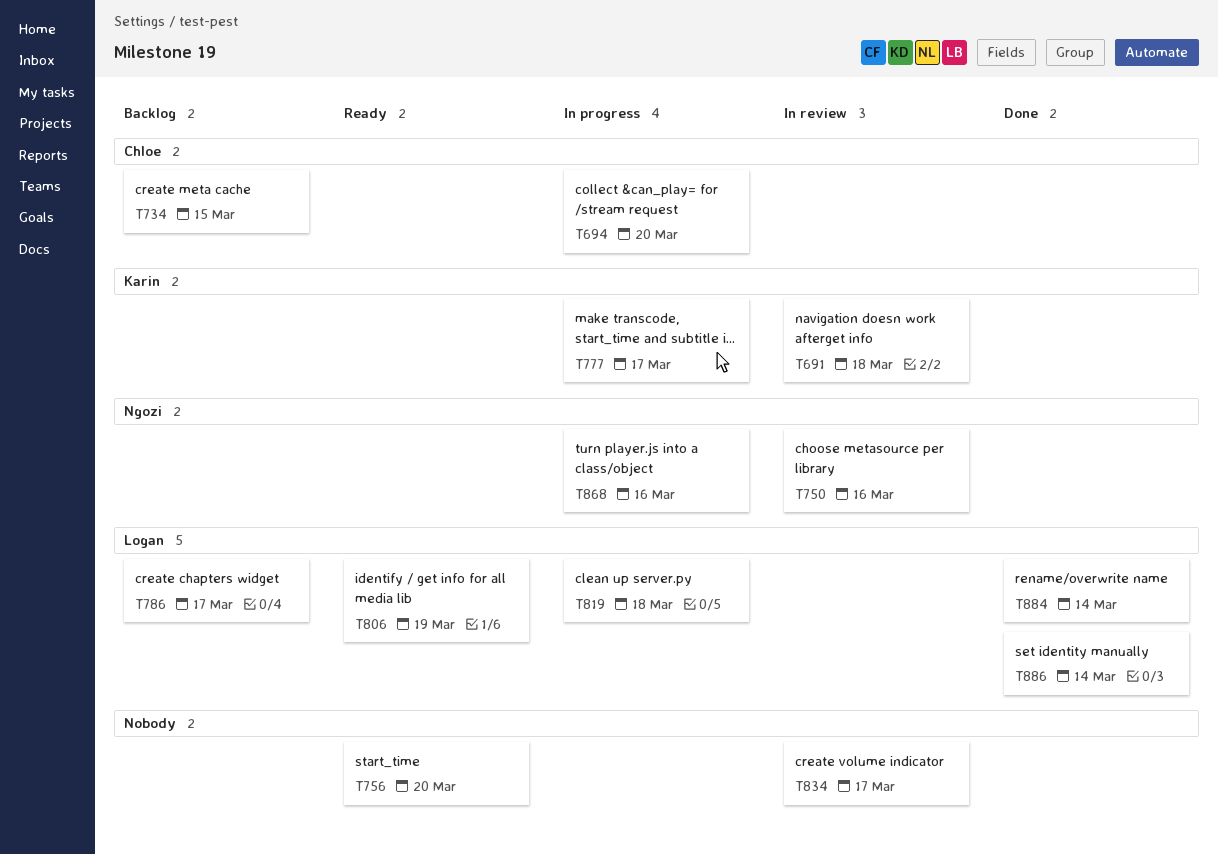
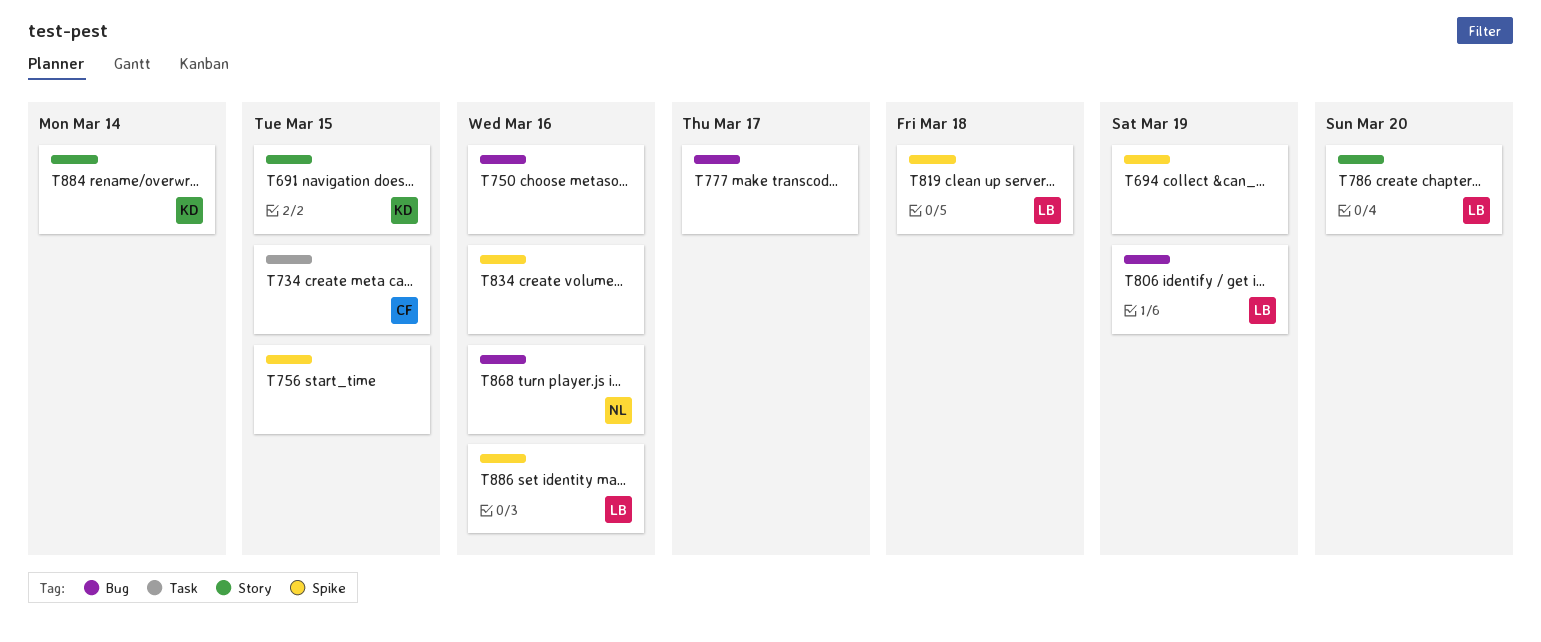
T691, due: Mar 18 -> Mar 15
T694, owner: Chloe -> none
T694, due: Mar 20 -> Mar 19
T750, owner: Ngozi -> none
T756, due: Mar 20 -> Mar 15
T777, owner: Karin -> none
T786, due: Mar 17 -> Mar 20
T834, due: Mar 17 -> Mar 16
T884, owner: Logan -> Karin
T886, due: Mar 14 -> Mar 16

